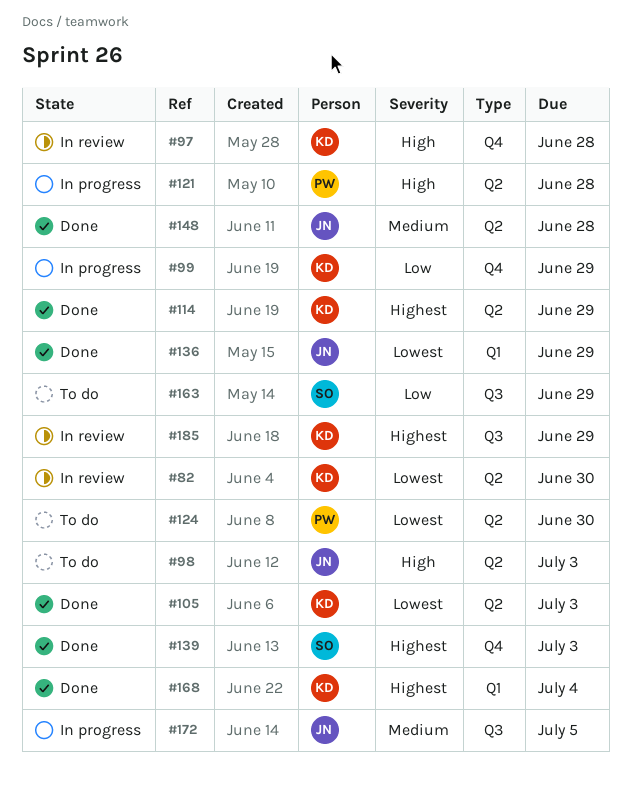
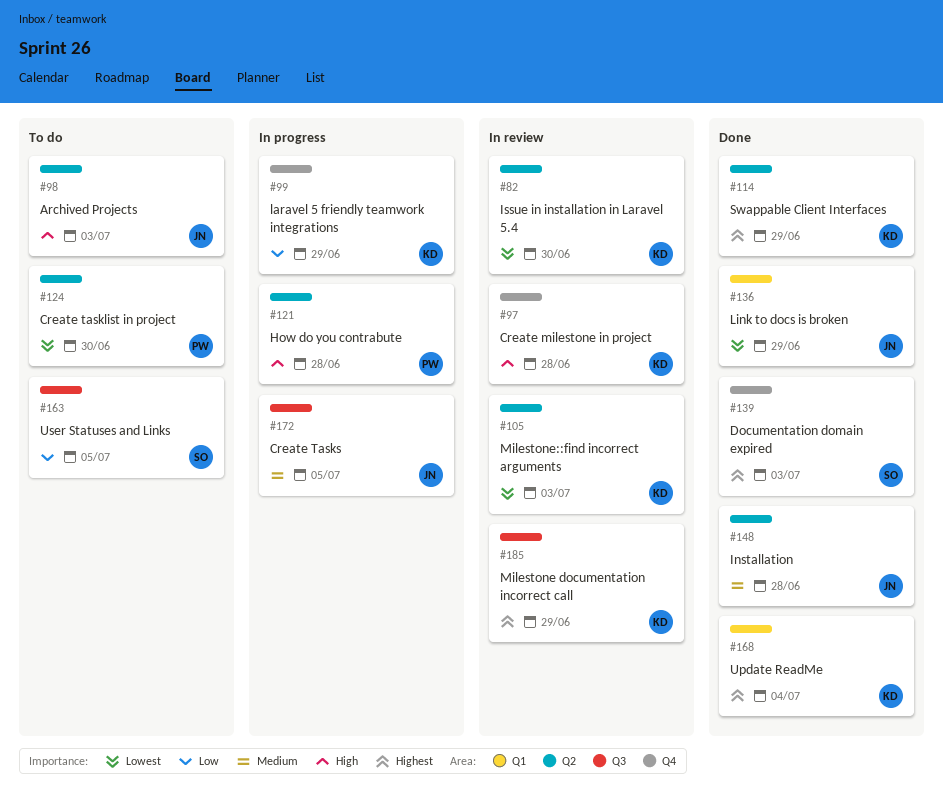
#105, status: Done -> In review
#163, due: Jun 29 -> Jul 5

